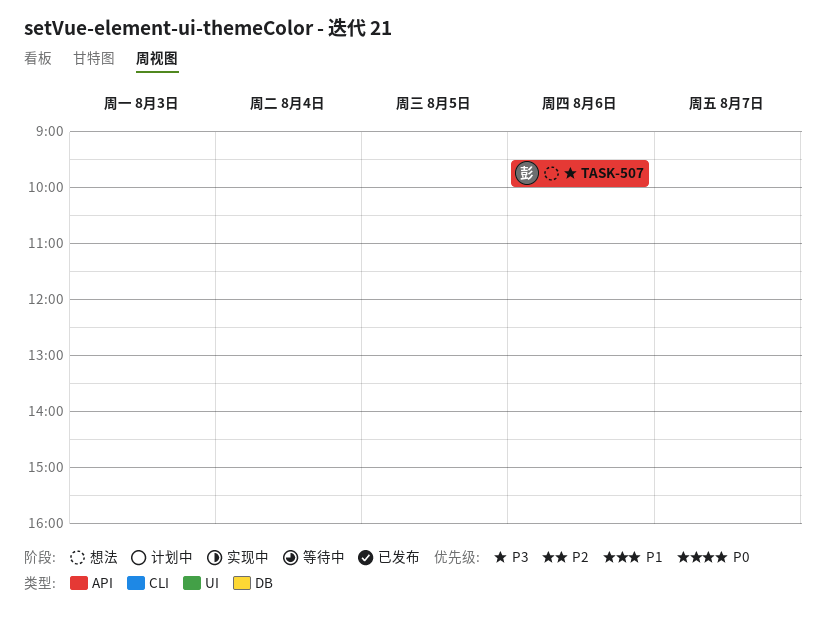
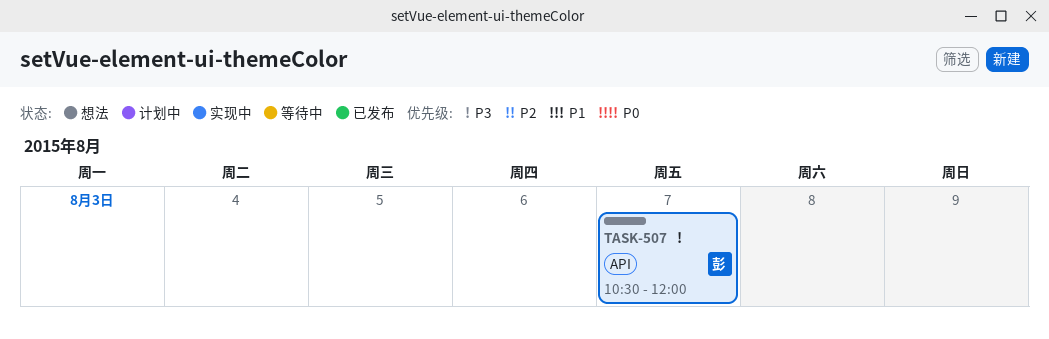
TASK-507, day: Aug 6 -> Aug 7
TASK-507, begins: 09:30 -> 10:30
TASK-507, ends: 10:00 -> 12:00

